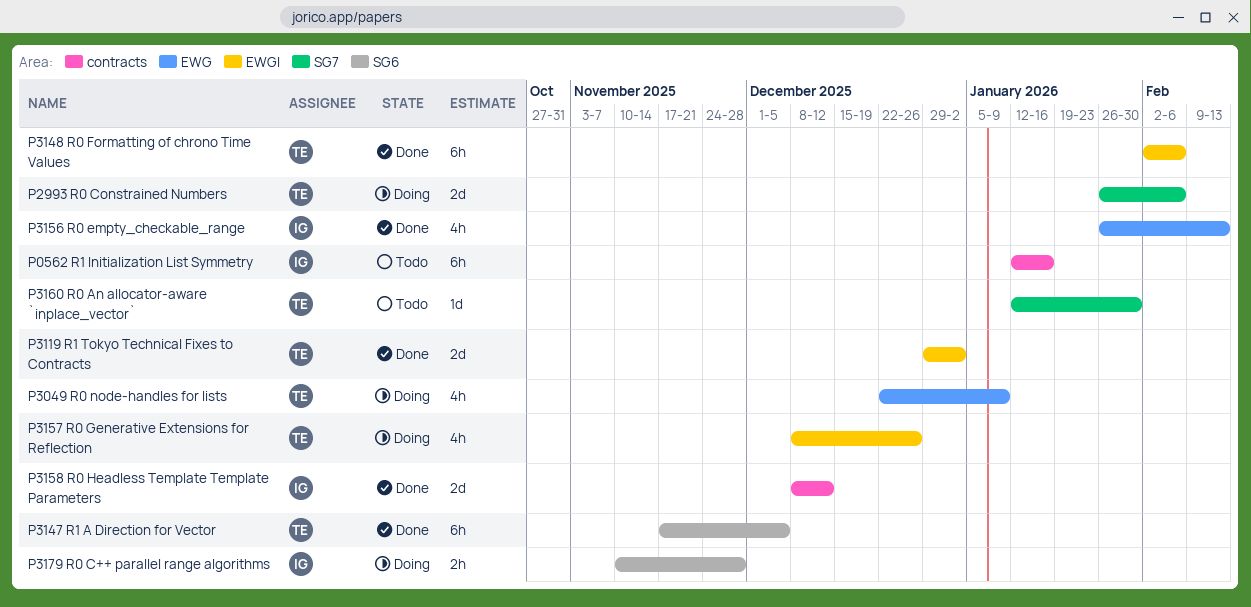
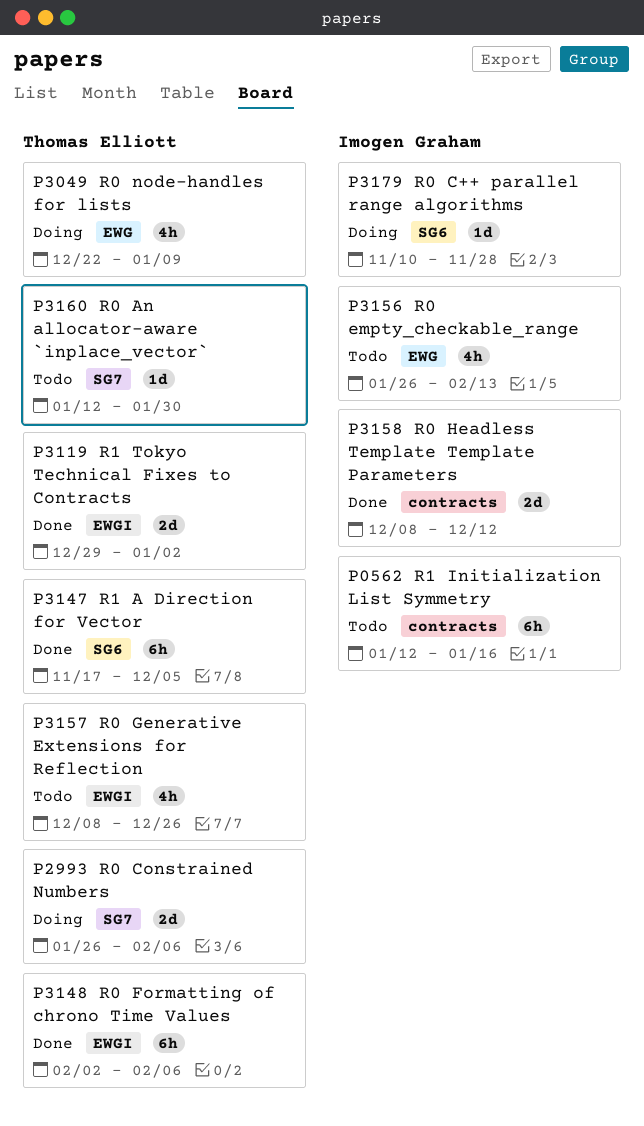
P3156 R0 empty_checkable_range, status: Done -> Todo
P3157 R0 Generative Extensions for Reflection, status: Doing -> Todo
P3179 R0 C++ parallel range algorithms, estimate: 2h -> 1d

